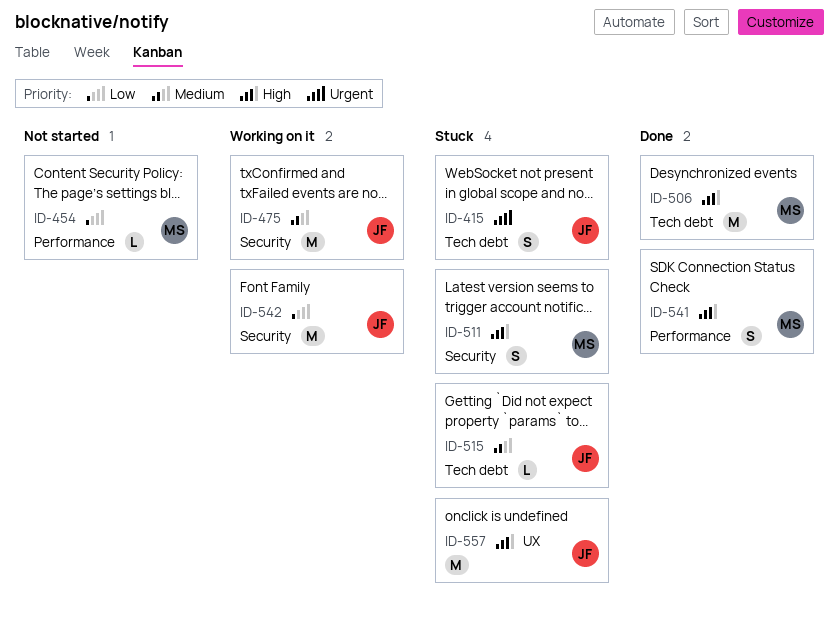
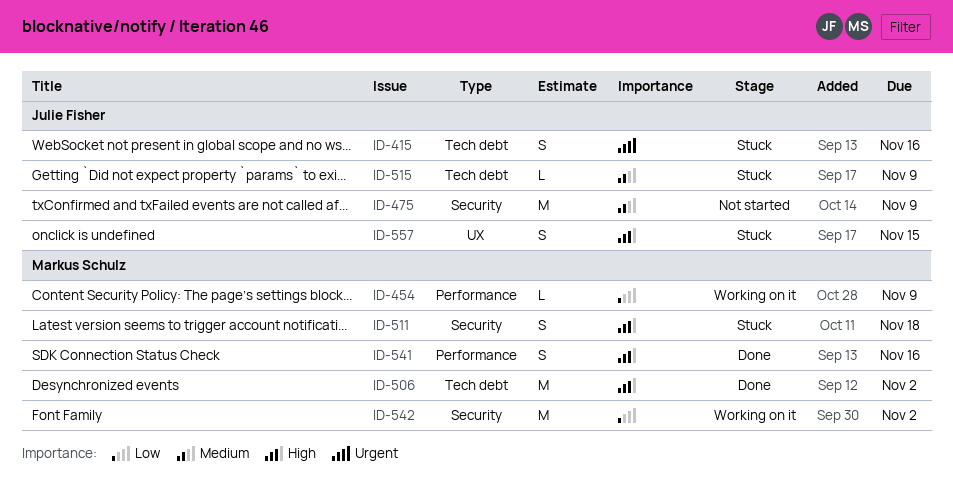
ID-454, status: Not started -> Working on it
ID-475, status: Working on it -> Not started
ID-542, owner: Julie Fisher -> Markus Schulz
ID-557, estimate: M -> S

